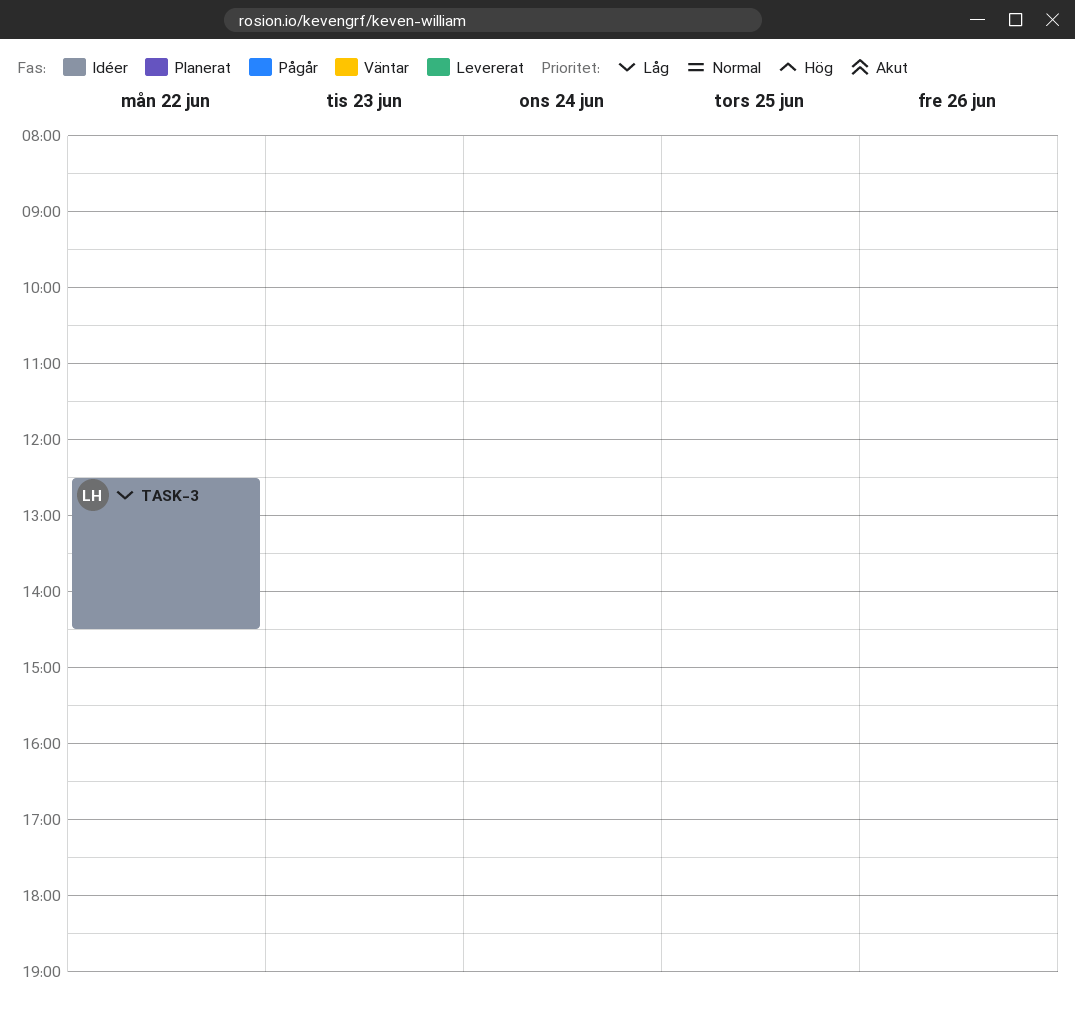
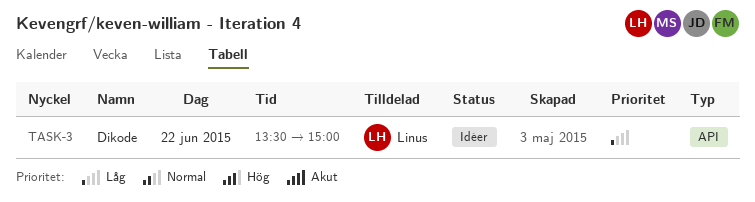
TASK-3, begins: 12:30 -> 13:30
TASK-3, ends: 14:30 -> 15:00

